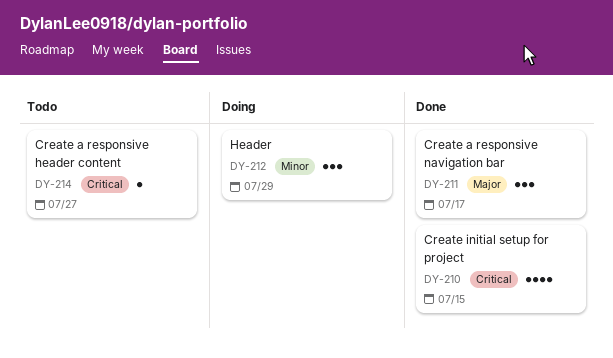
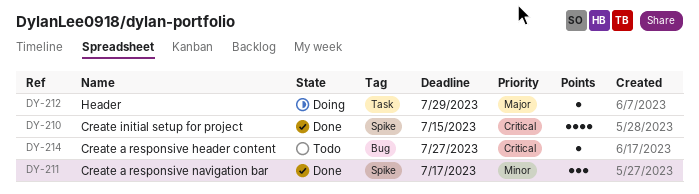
DY-211, priority: Major -> Minor
DY-212, priority: Minor -> Major
DY-212, estimate: 3 -> 1

